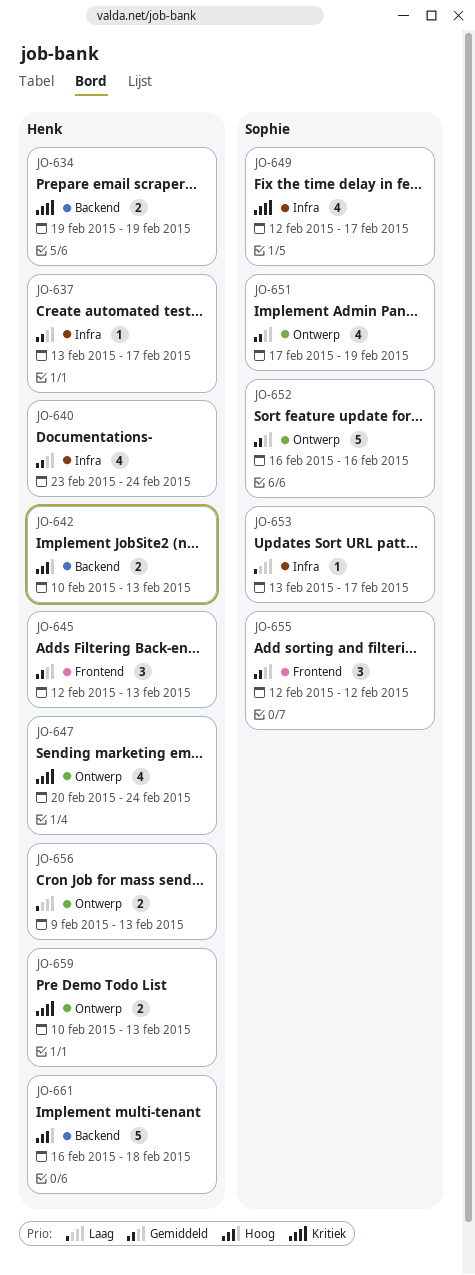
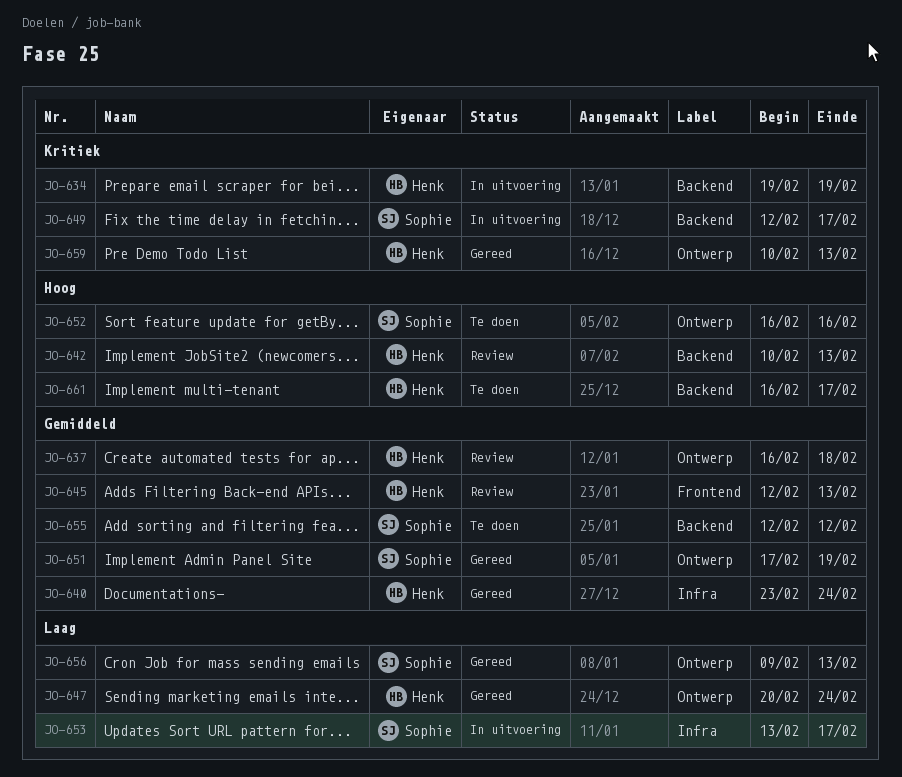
JO-637, label: Infra -> Ontwerp
JO-637, start: Feb 13 -> Feb 16
JO-637, due: Feb 17 -> Feb 18
JO-647, priority: Kritiek -> Laag
JO-649, label: Infra -> Backend
JO-652, priority: Gemiddeld -> Hoog
JO-655, label: Frontend -> Backend
JO-656, owner: Henk -> Sophie
JO-661, due: Feb 18 -> Feb 17

